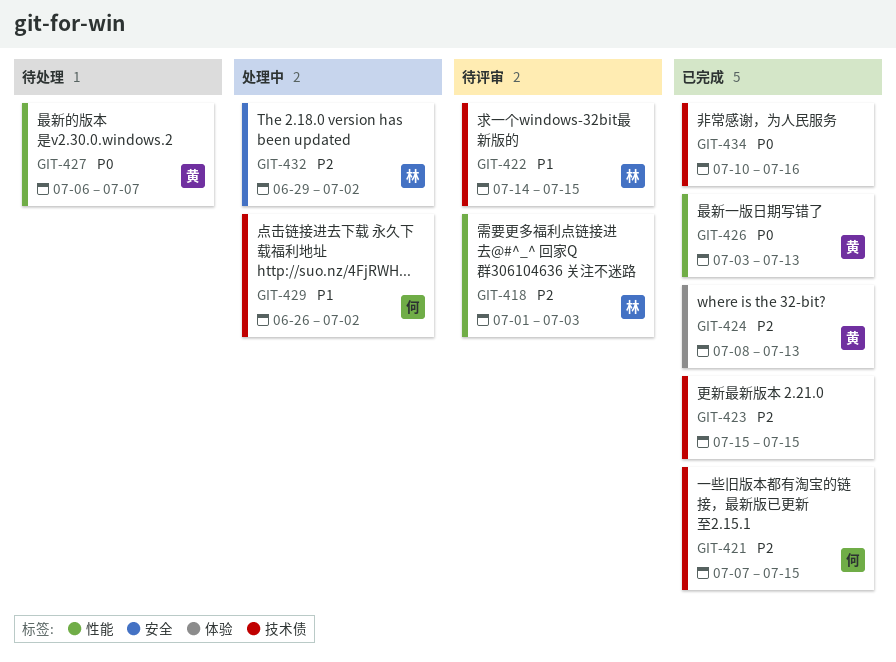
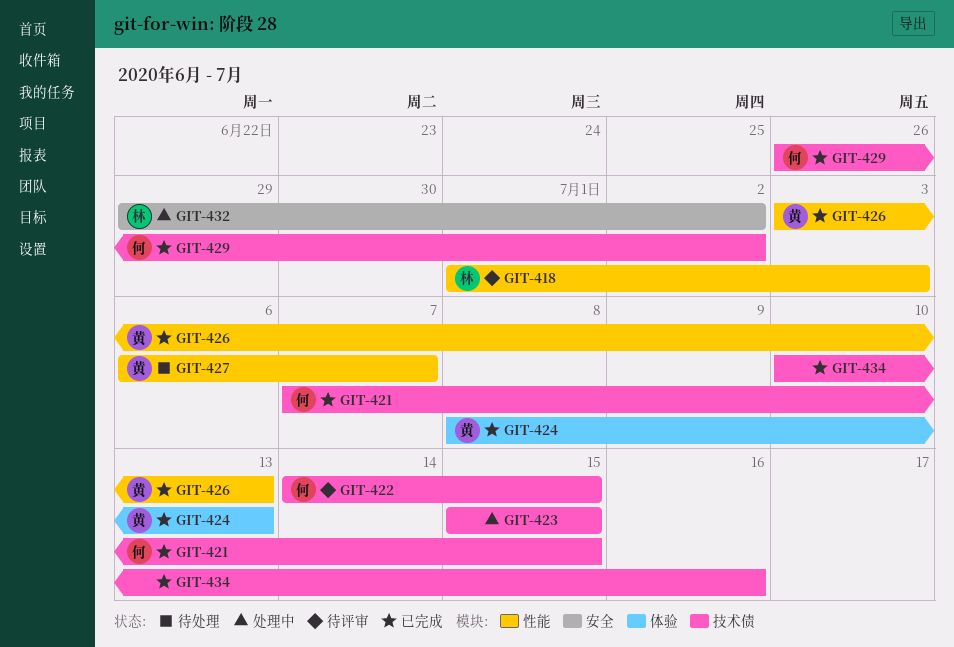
GIT-422, owner: 林 -> 何
GIT-423, status: 已完成 -> 处理中
GIT-429, status: 处理中 -> 已完成

